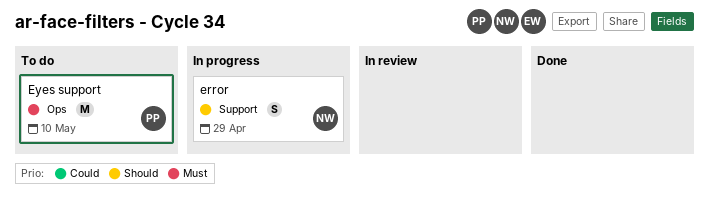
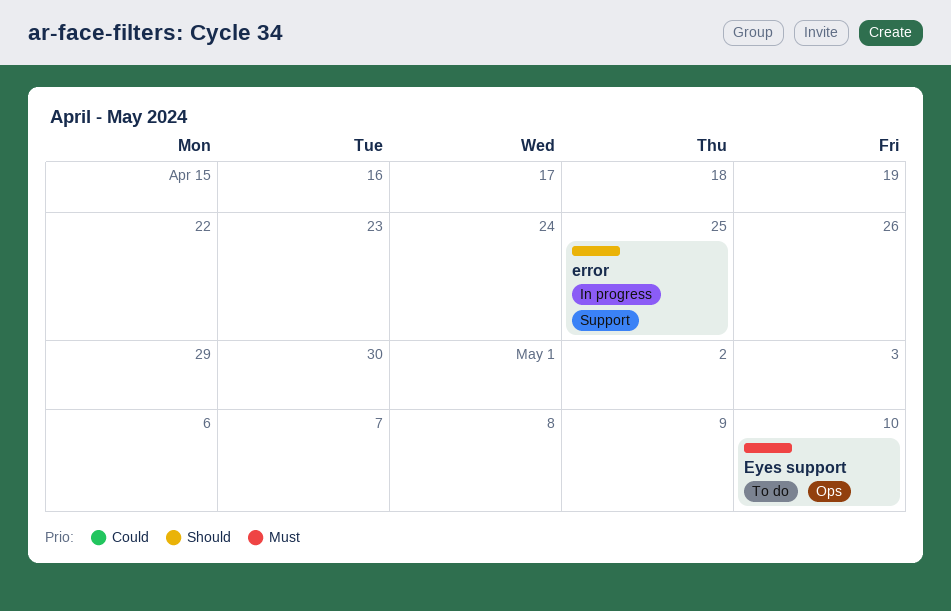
error, due: Apr 29 -> Apr 25

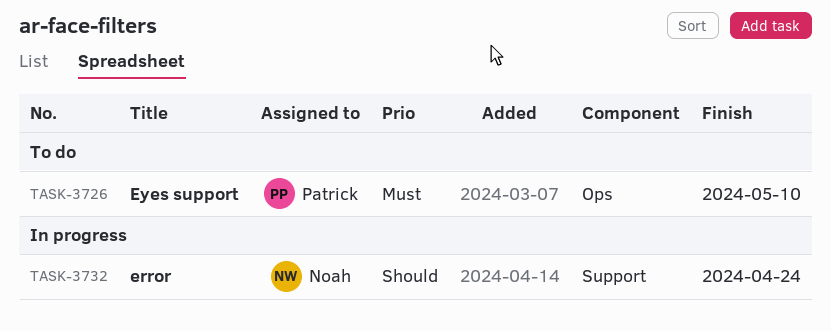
error, due: Apr 25 -> Apr 24

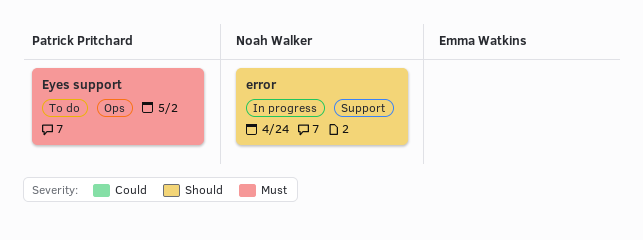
Eyes support, due: May 10 -> May 2

